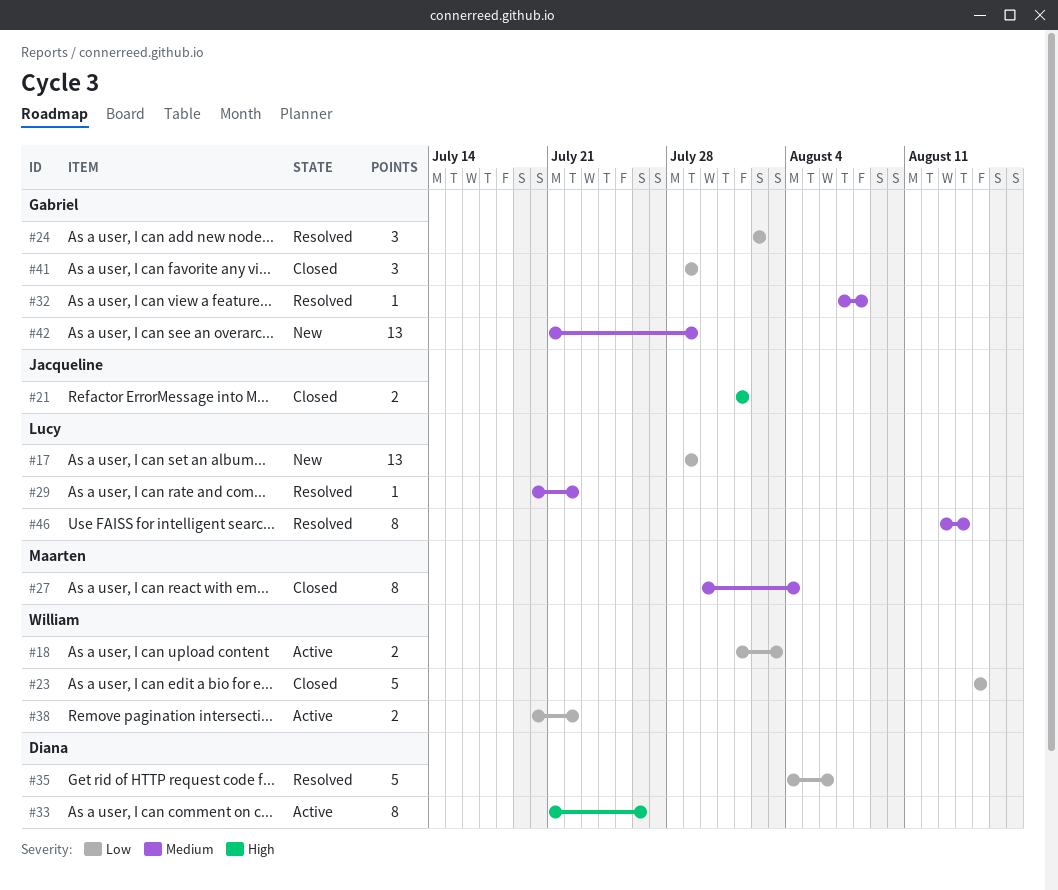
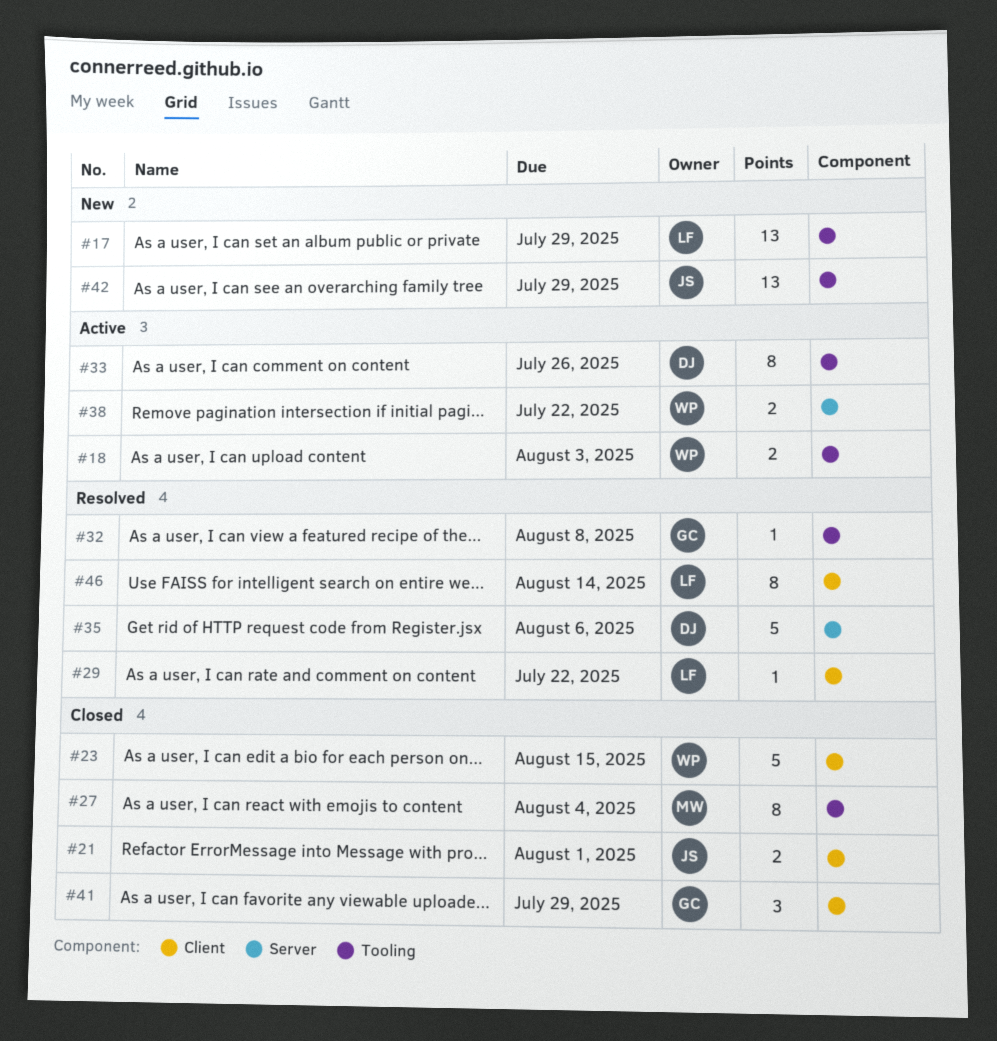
#24: present -> none
#42, owner: Gabriel -> Jacqueline

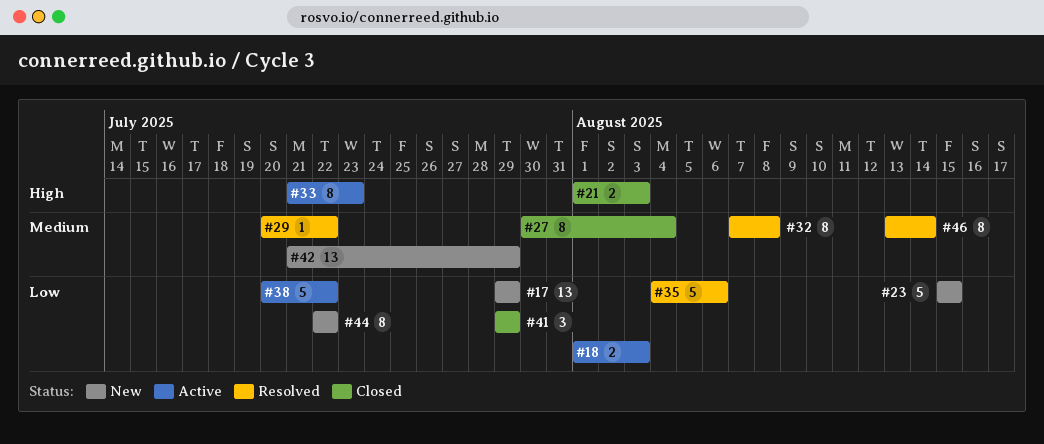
#21, due: Aug 1 -> Aug 3
#23, status: Closed -> New
#32, estimate: 1 -> 8
#33, due: Jul 26 -> Jul 23
#38, estimate: 2 -> 5
#44: none -> present

